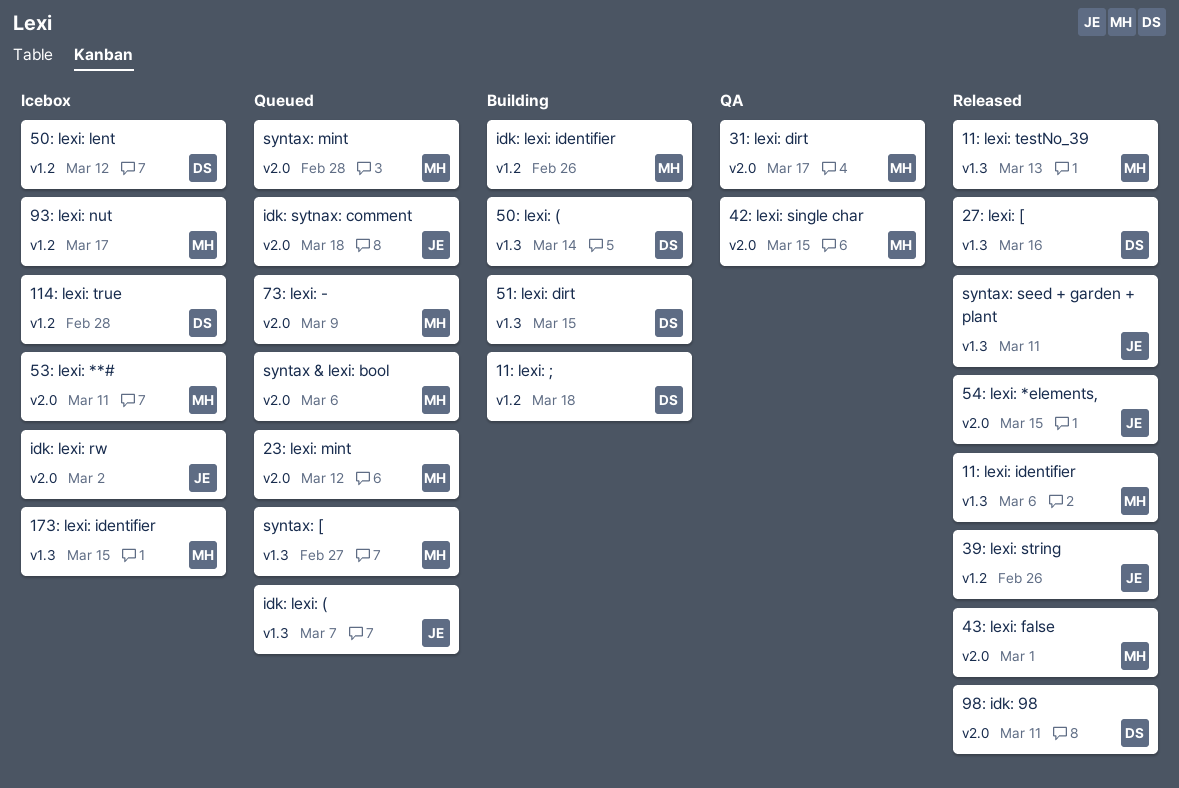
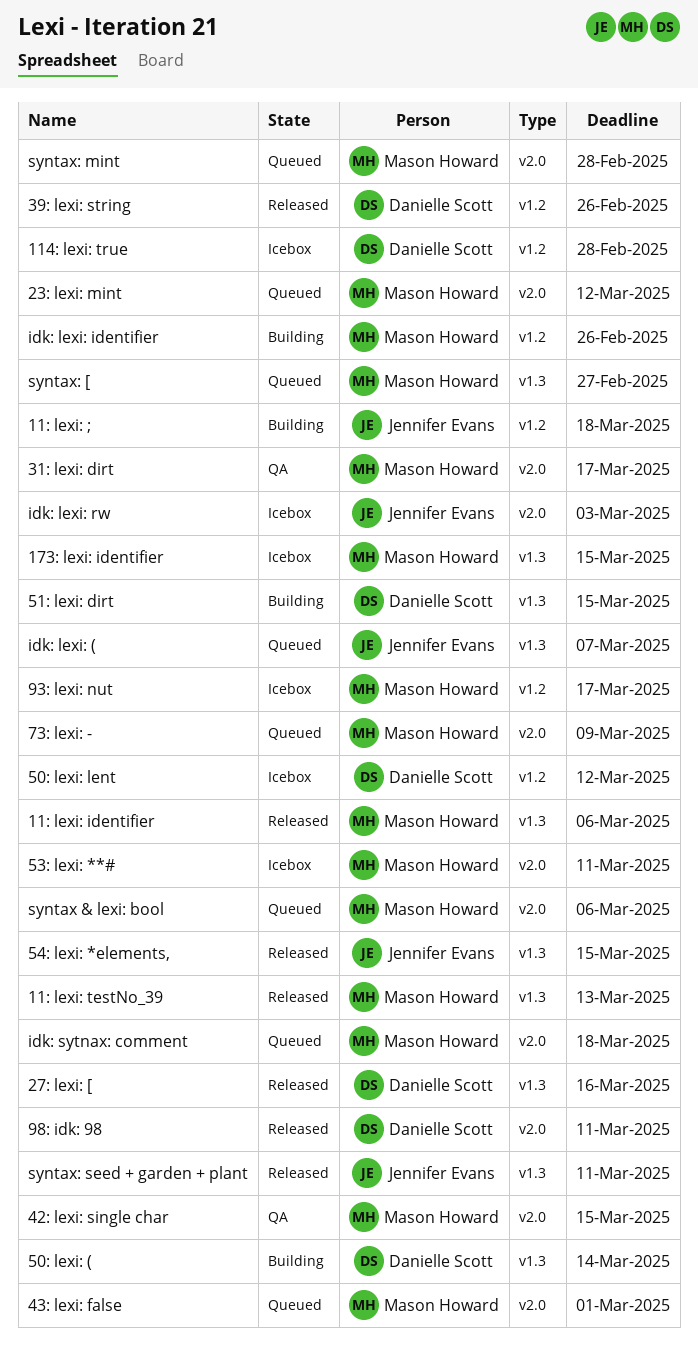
11: lexi: ;, owner: Danielle Scott -> Jennifer Evans
39: lexi: string, owner: Jennifer Evans -> Danielle Scott
43: lexi: false, status: Released -> Queued
54: lexi: *elements,, label: v2.0 -> v1.3
idk: lexi: rw, due: Mar 2 -> Mar 3
idk: sytnax: comment, owner: Jennifer Evans -> Mason Howard

